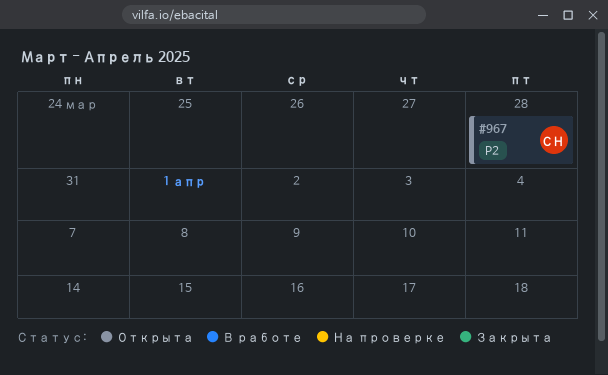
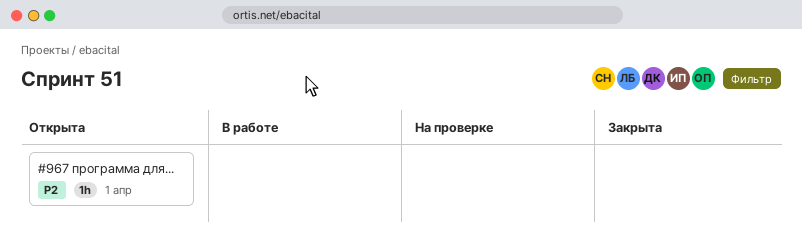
#967, due: Mar 28 -> Apr 1

